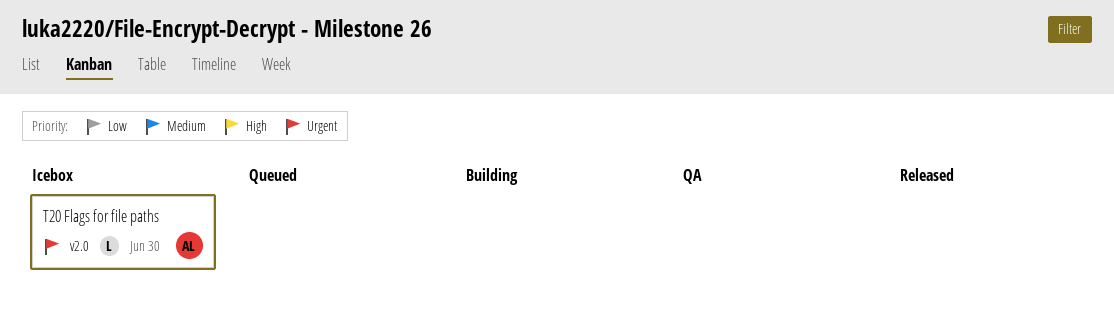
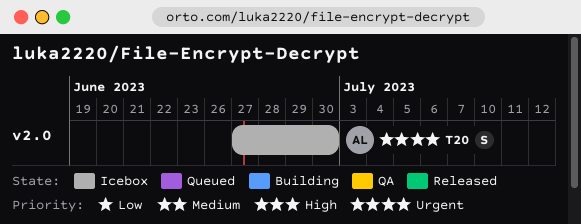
T20, estimate: L -> S

